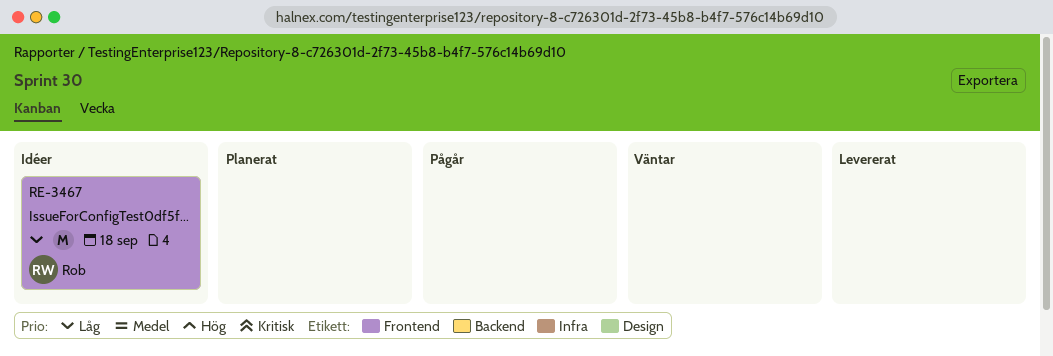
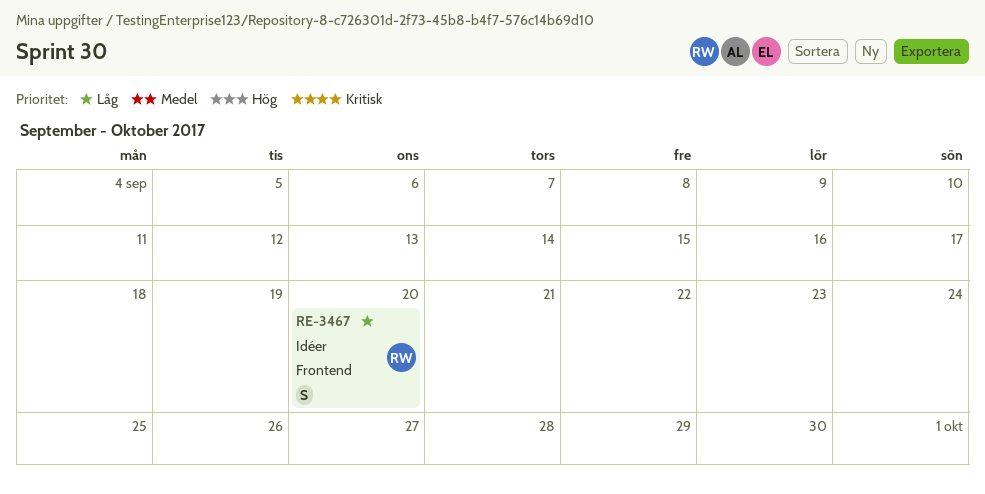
RE-3467, estimate: M -> S
RE-3467, due: Sep 18 -> Sep 20

